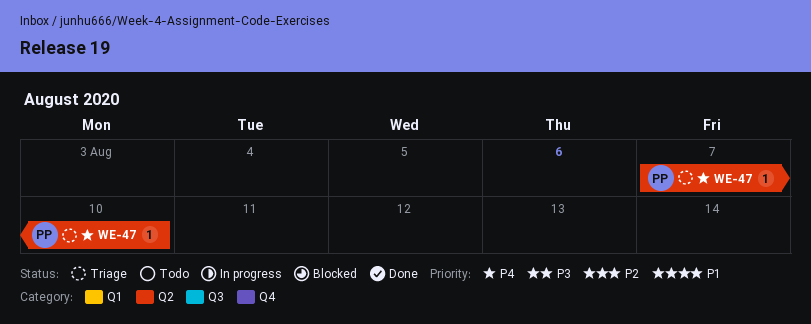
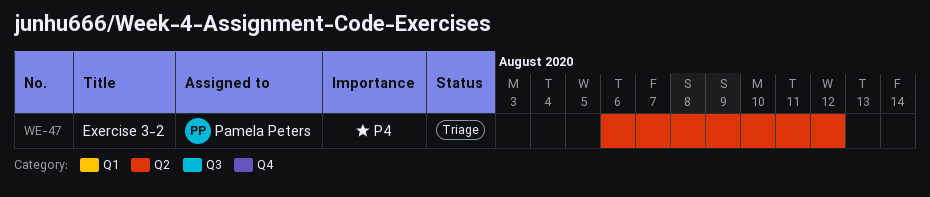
WE-47, start: Aug 7 -> Aug 6
WE-47, due: Aug 10 -> Aug 12

